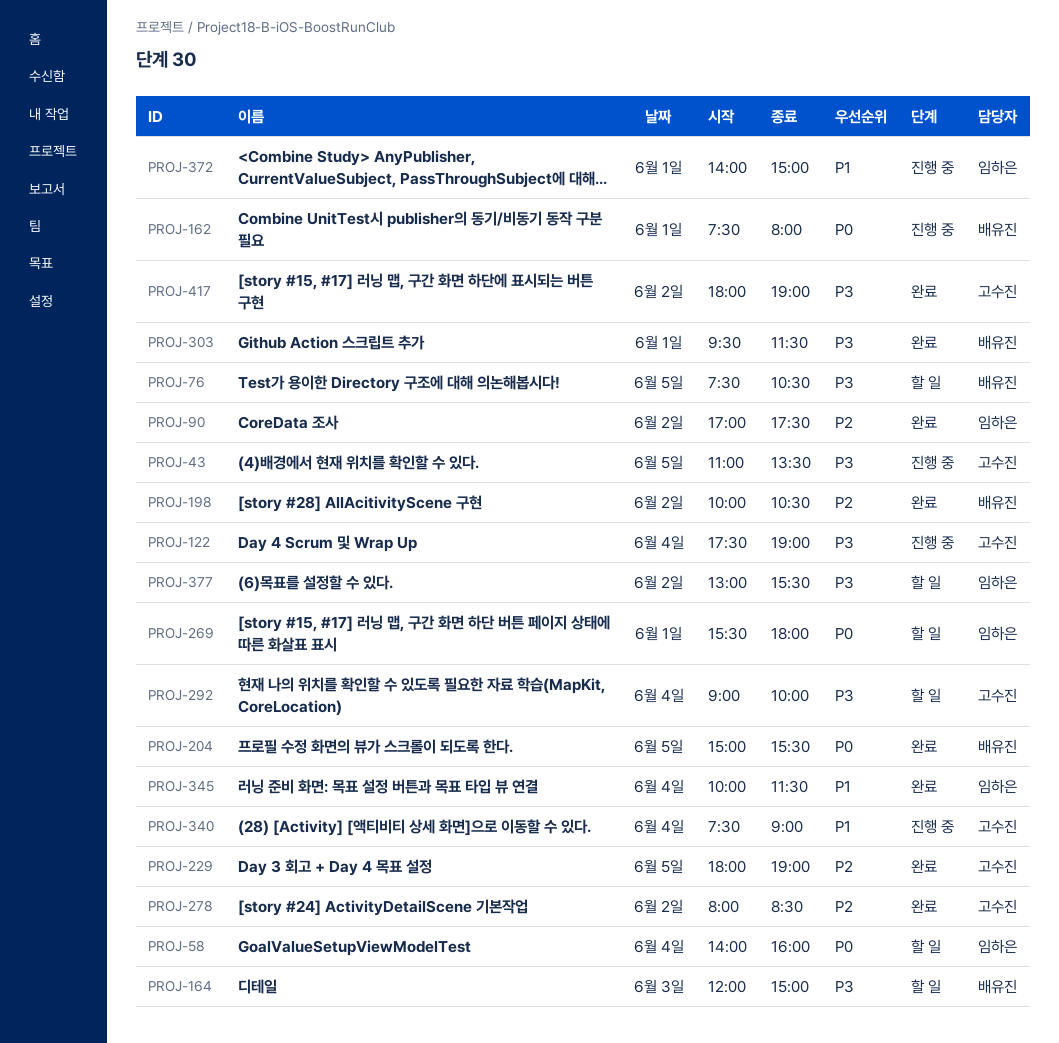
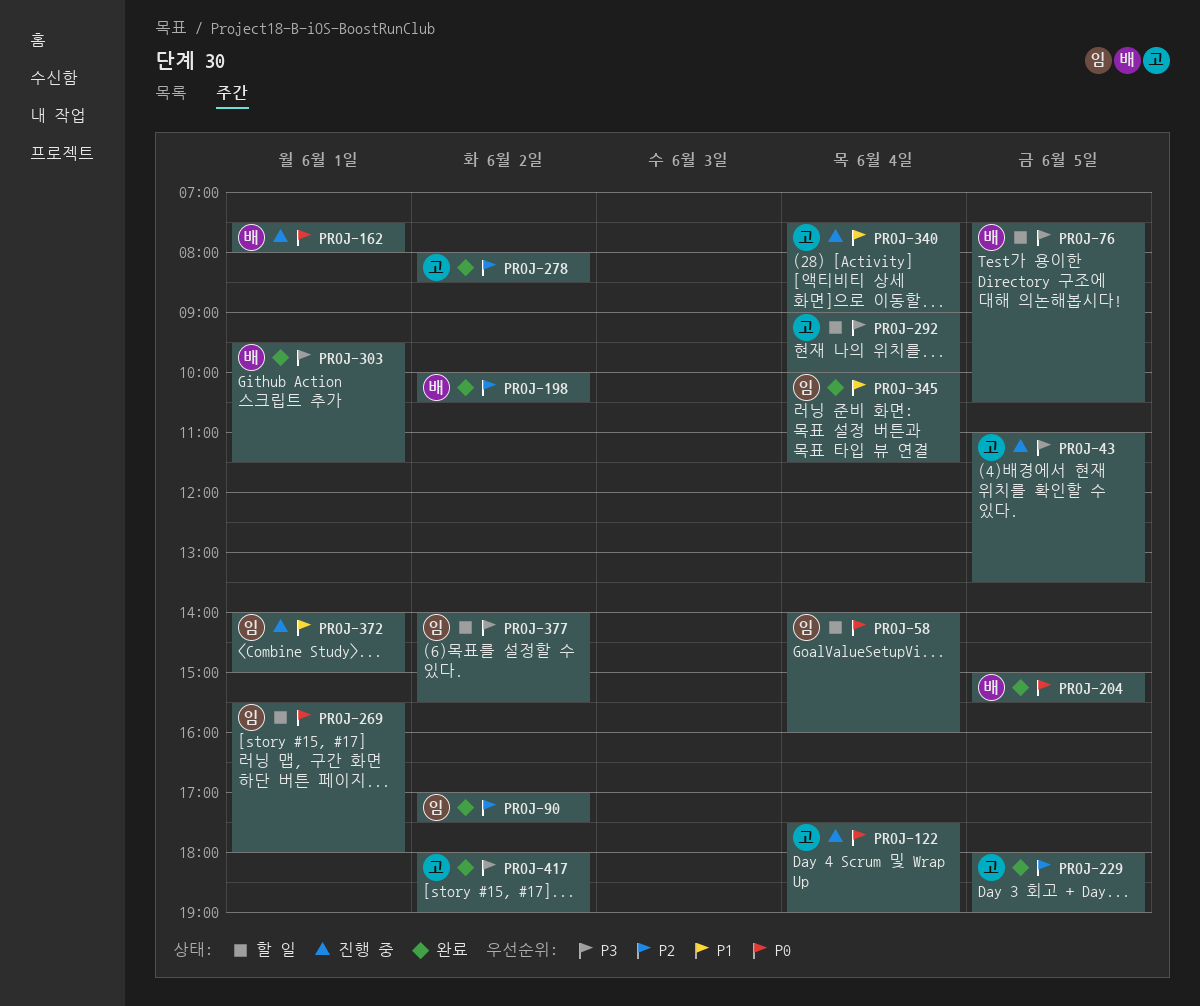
PROJ-122, priority: P3 -> P0
PROJ-164: present -> none
PROJ-377, begins: 13:00 -> 14:00

